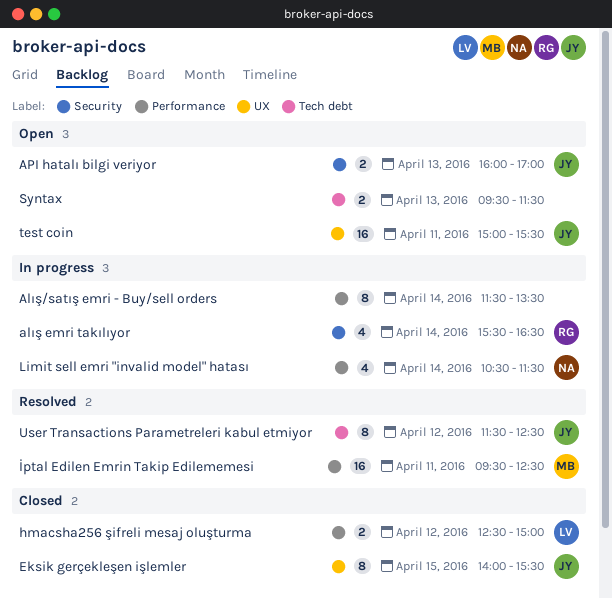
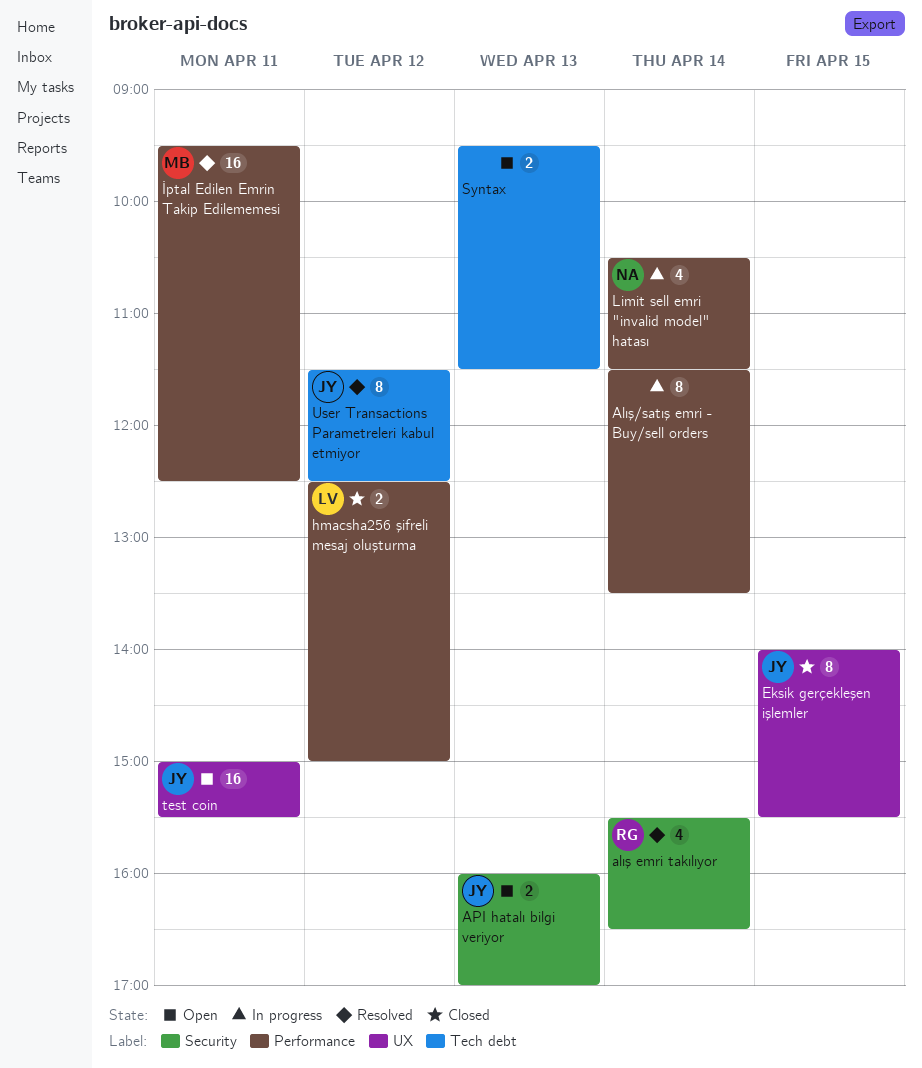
alış emri takılıyor, status: In progress -> Resolved

